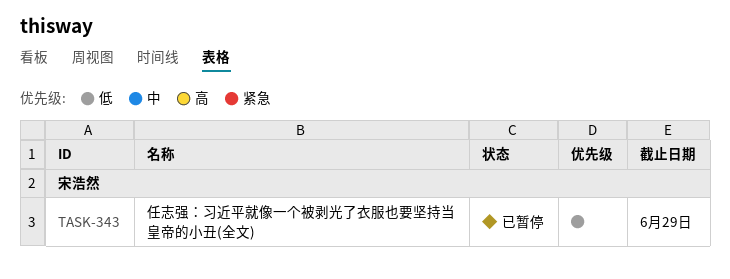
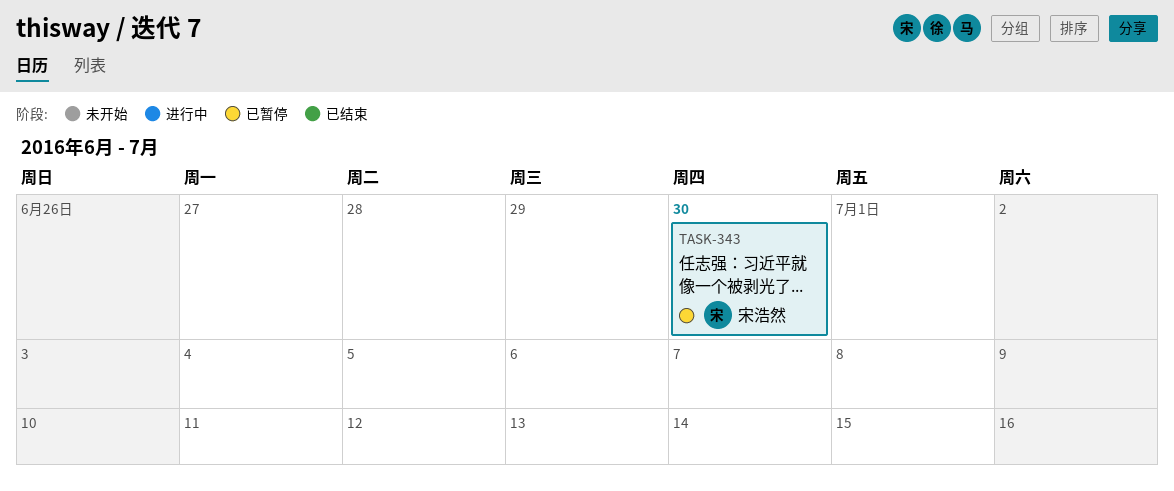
TASK-343, due: Jun 29 -> Jun 30

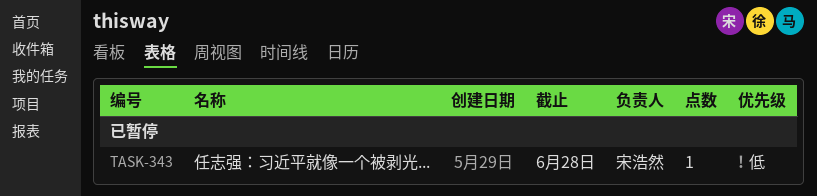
TASK-343, due: Jun 30 -> Jun 28

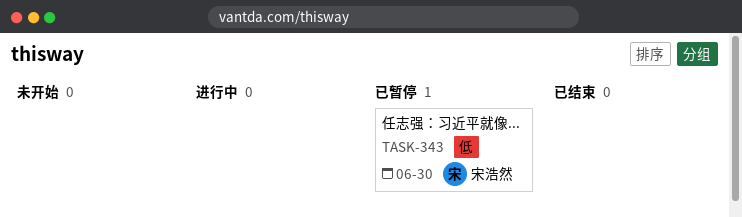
TASK-343, due: Jun 28 -> Jun 30

